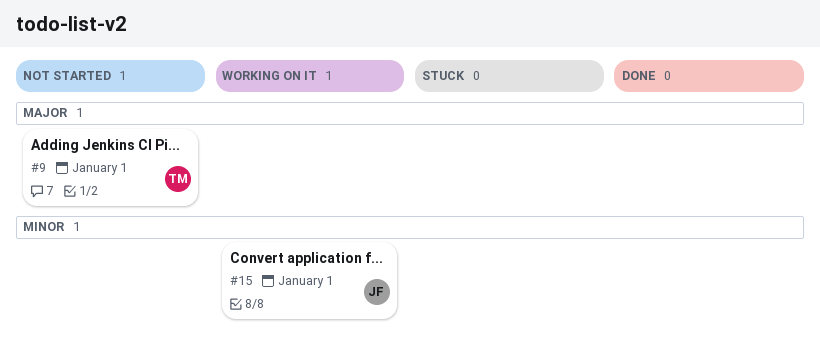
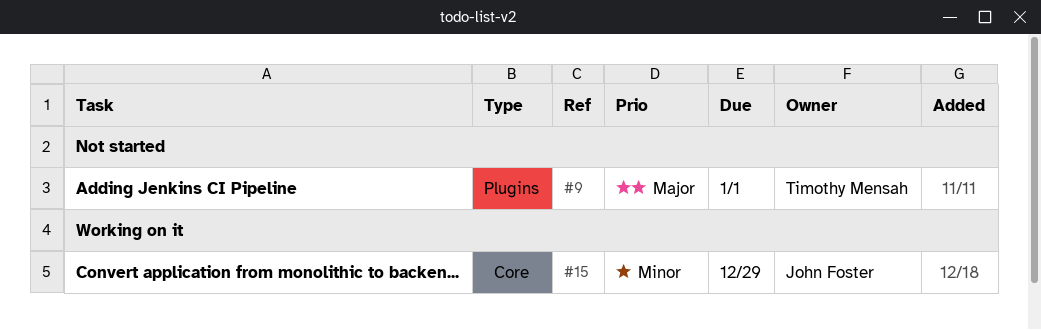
#15, due: Jan 1 -> Dec 29

